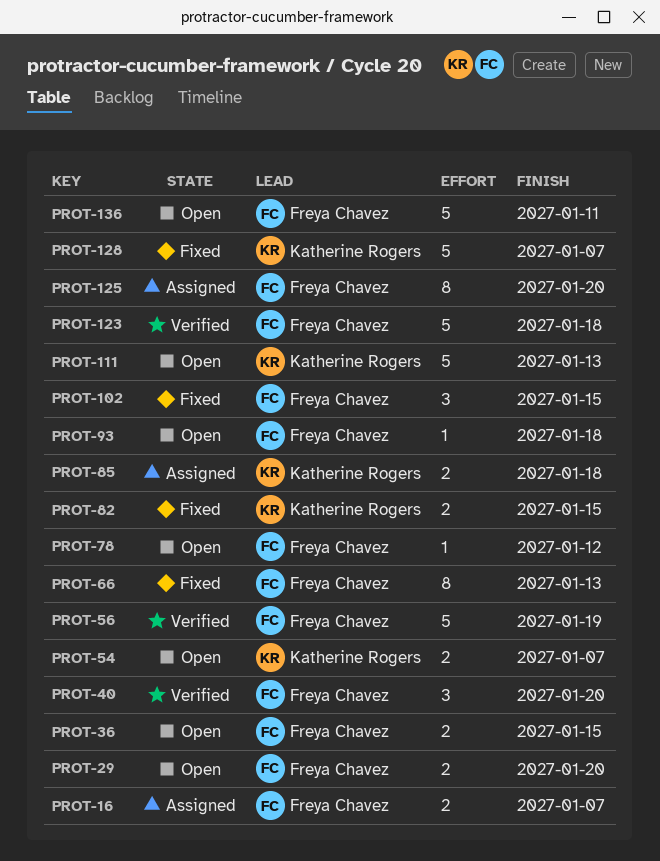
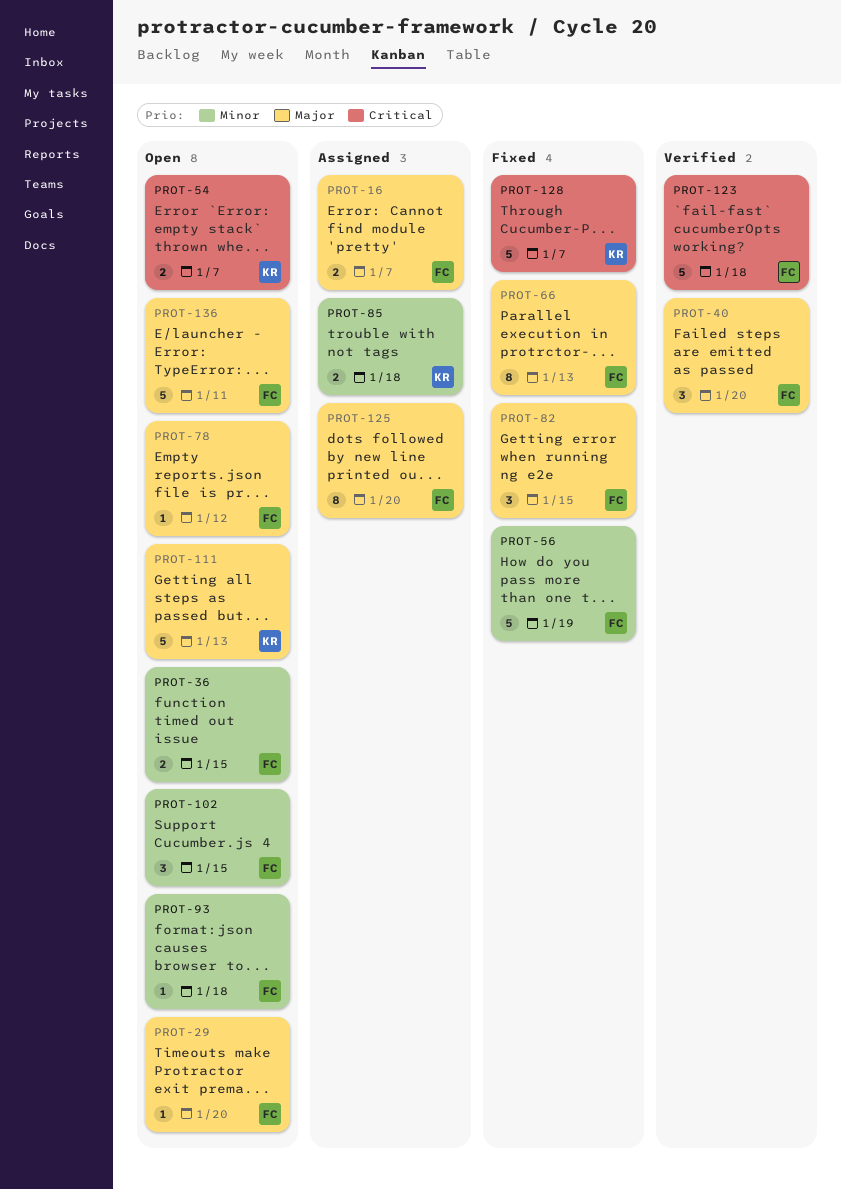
PROT-29, estimate: 2 -> 1
PROT-56, status: Verified -> Fixed
PROT-82, owner: Katherine Rogers -> Freya Chavez
PROT-82, estimate: 2 -> 3
PROT-102, status: Fixed -> Open

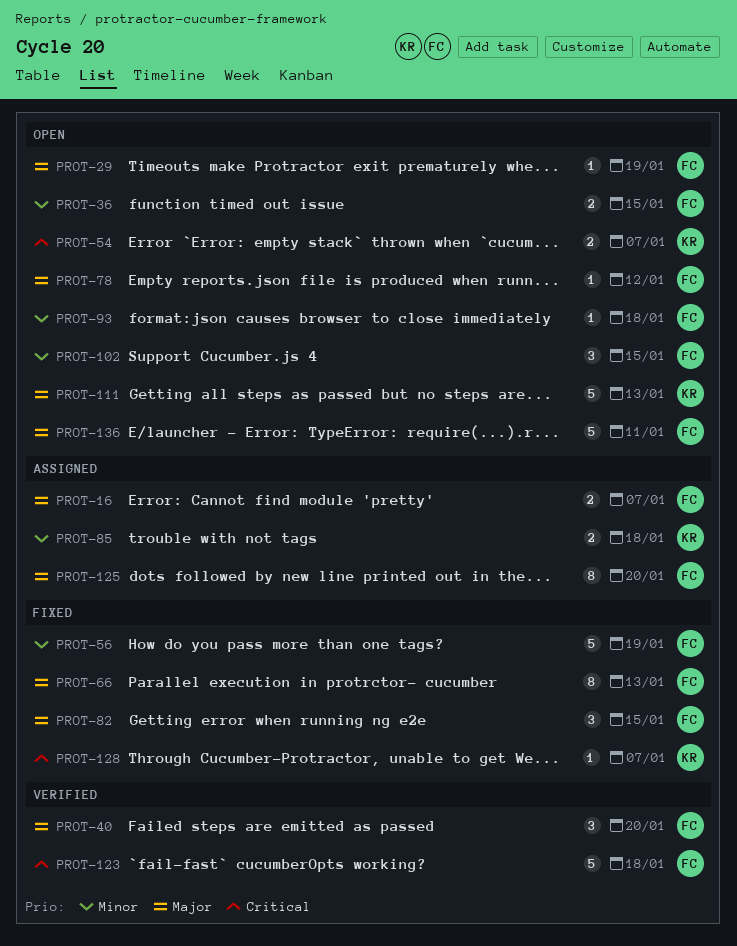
PROT-29, due: Jan 20 -> Jan 19
PROT-128, estimate: 5 -> 1

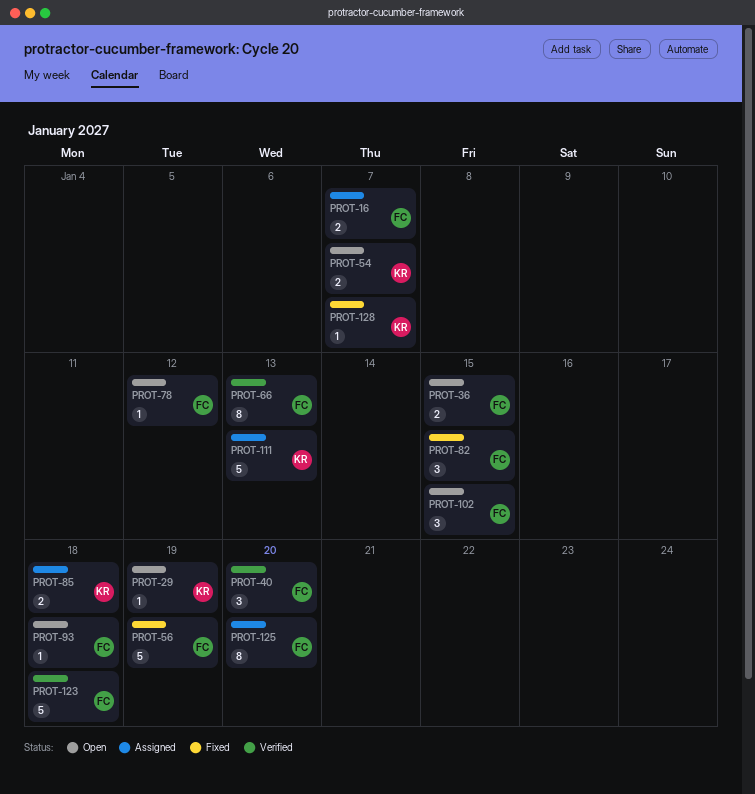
PROT-29, owner: FC -> KR
PROT-66, status: Fixed -> Verified
PROT-111, status: Open -> Assigned
PROT-136: present -> none

